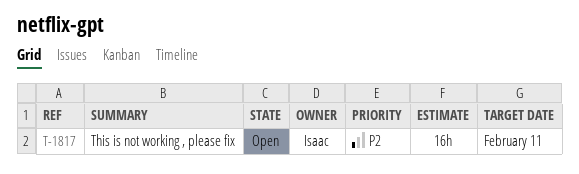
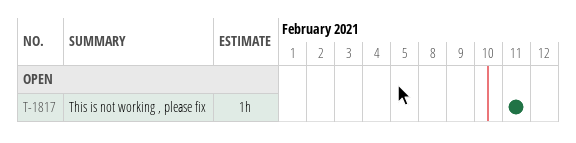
T-1817, estimate: 16h -> 1h

